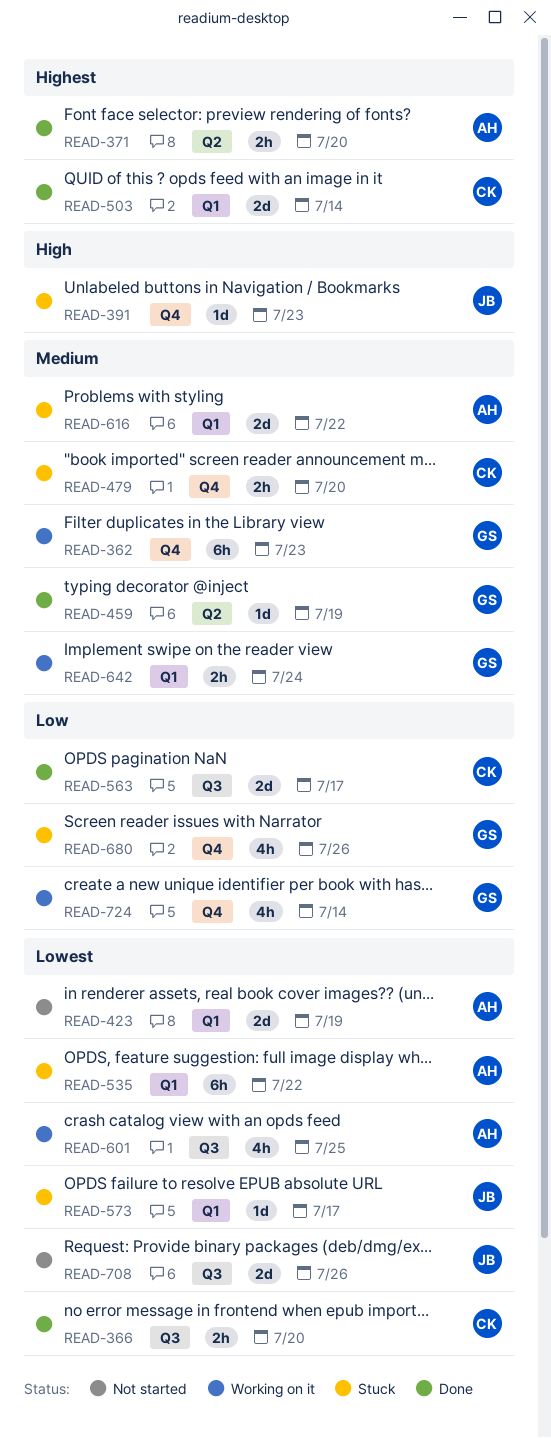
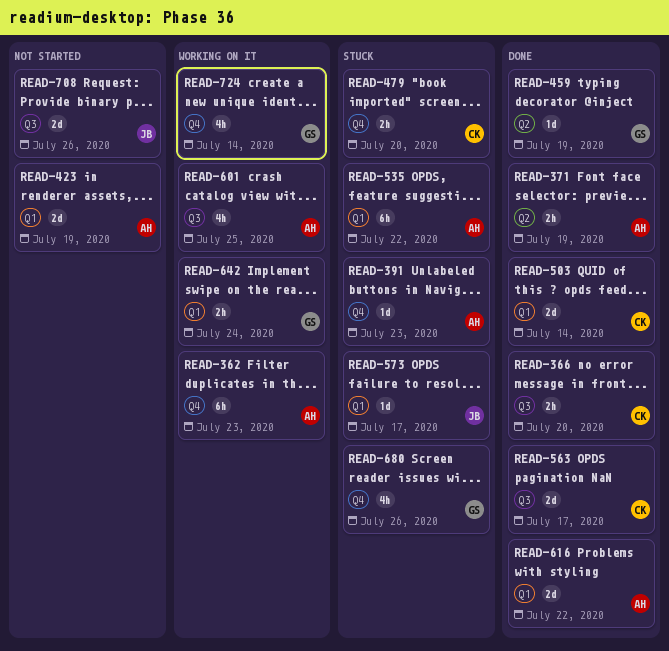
READ-362, owner: GS -> AH
READ-371, due: Jul 20 -> Jul 19
READ-391, owner: JB -> AH
READ-616, status: Stuck -> Done

